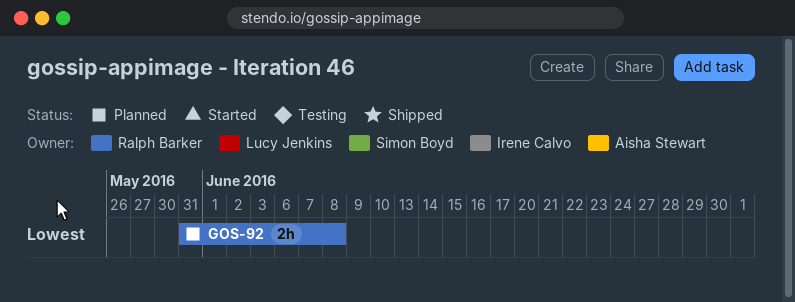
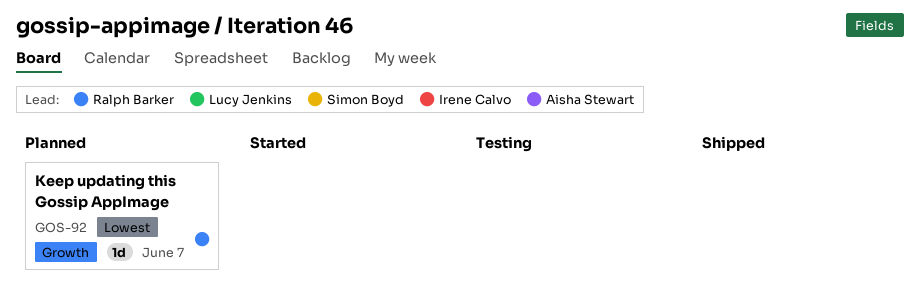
GOS-92, estimate: 2h -> 1d
GOS-92, due: Jun 8 -> Jun 7

